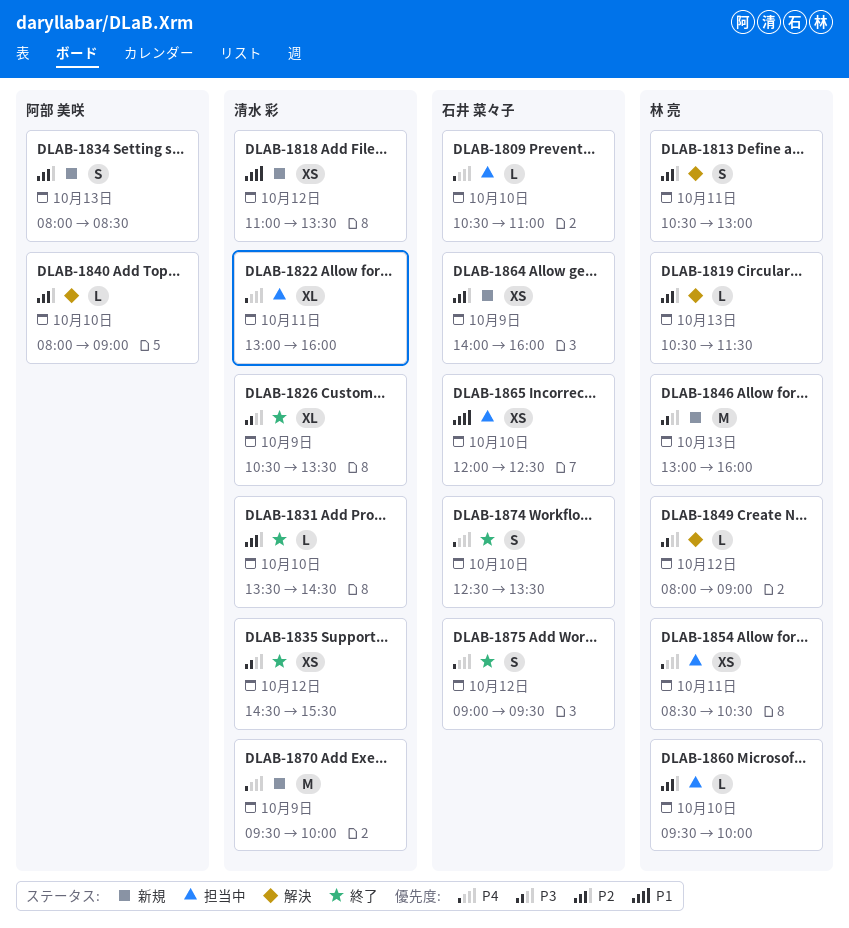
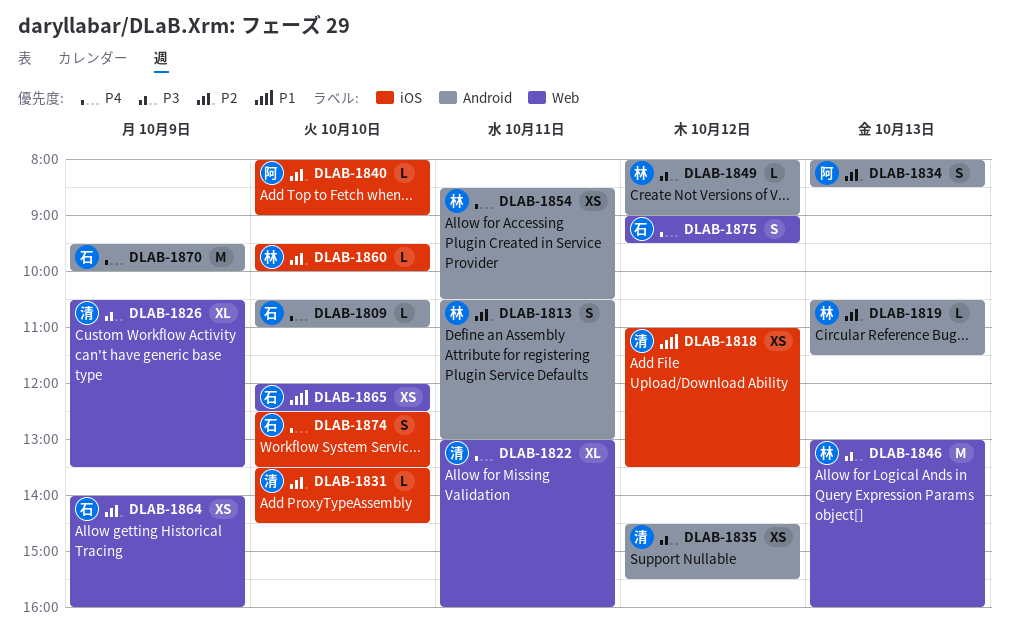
DLAB-1870, owner: 清水 彩 -> 石井 菜々子

